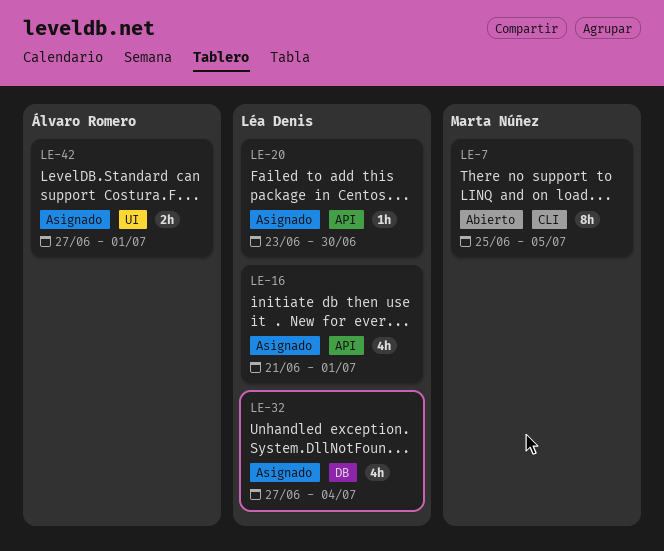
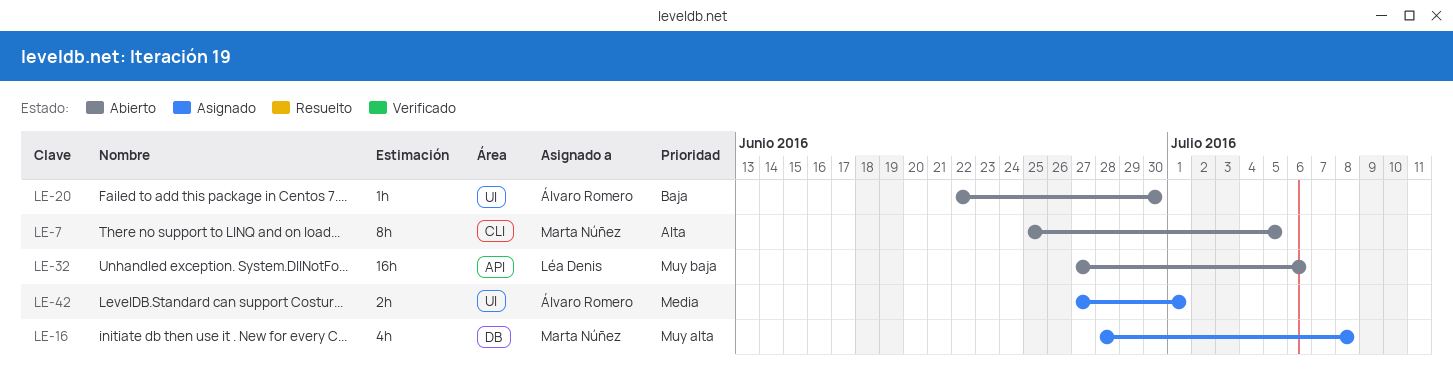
LE-16, owner: Léa Denis -> Marta Núñez
LE-16, label: API -> DB
LE-16, start: Jun 21 -> Jun 28
LE-16, due: Jul 1 -> Jul 8
LE-20, status: Asignado -> Abierto
LE-20, owner: Léa Denis -> Álvaro Romero
LE-20, label: API -> UI
LE-20, start: Jun 23 -> Jun 22
LE-32, status: Asignado -> Abierto
LE-32, label: DB -> API
LE-32, estimate: 4h -> 16h
LE-32, due: Jul 4 -> Jul 6

